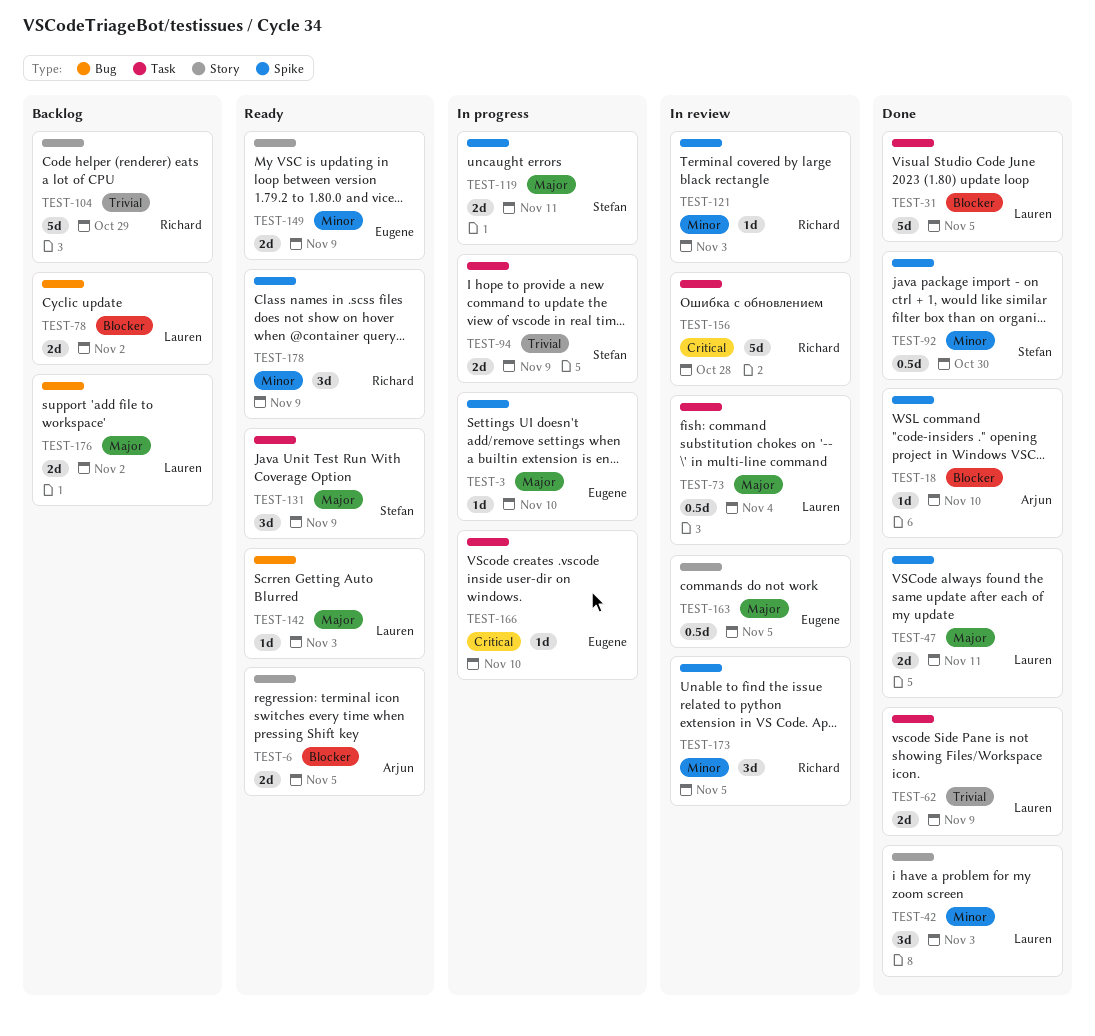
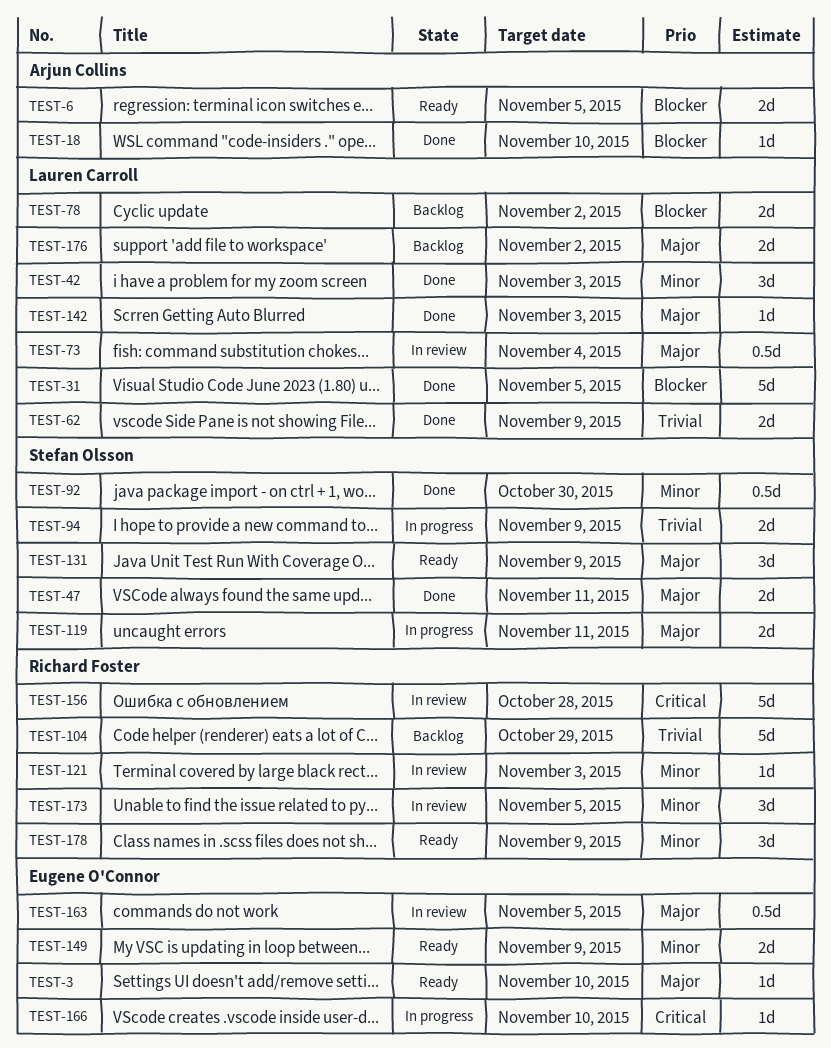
TEST-3, status: In progress -> Ready
TEST-47, owner: Lauren Carroll -> Stefan Olsson
TEST-142, status: Ready -> Done

